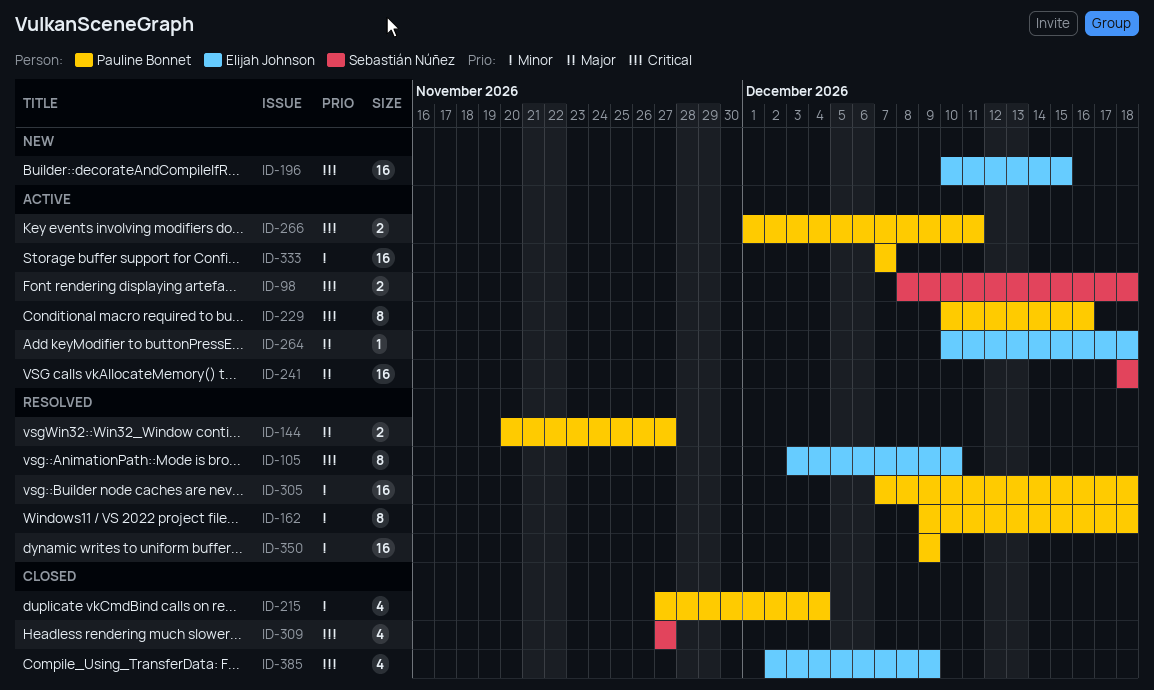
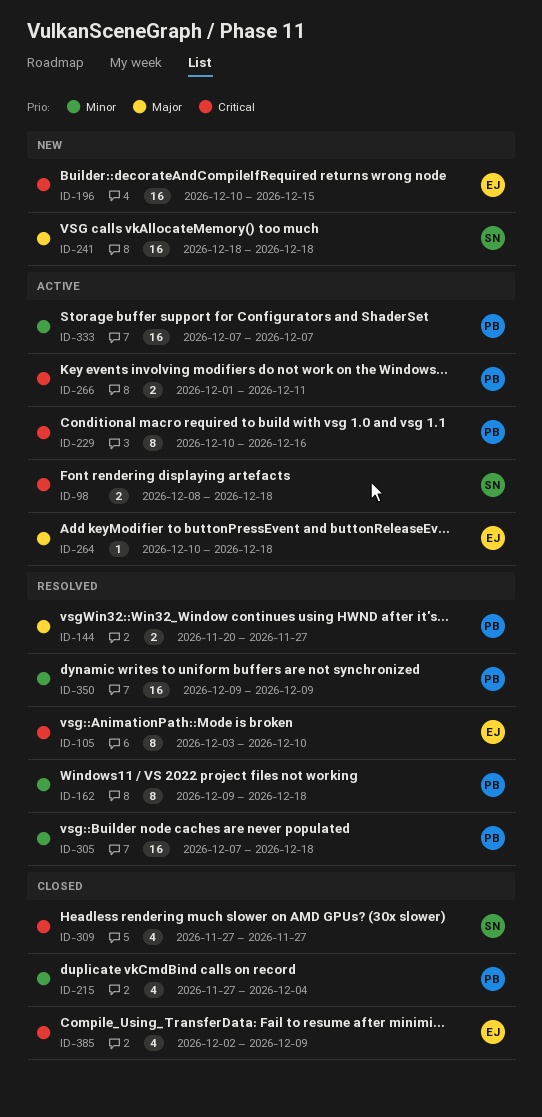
ID-241, status: Active -> New

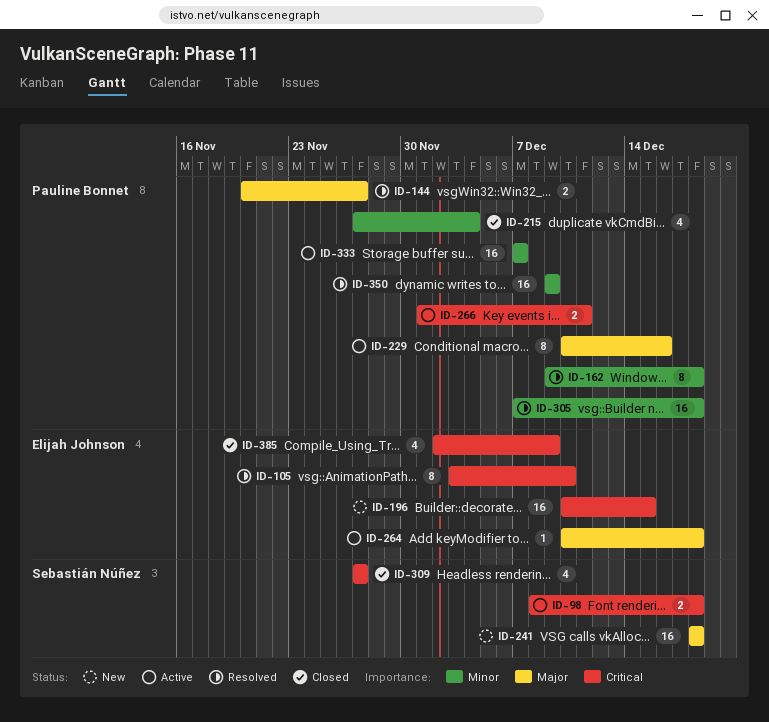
ID-229, priority: Critical -> Major

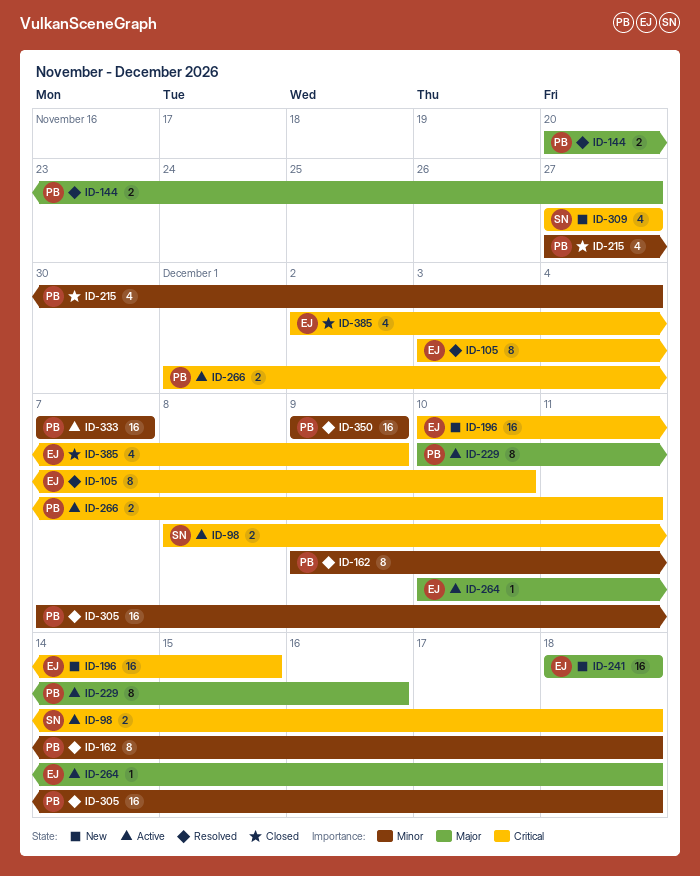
ID-241, owner: Sebastián Núñez -> Elijah Johnson
ID-309, status: Closed -> New

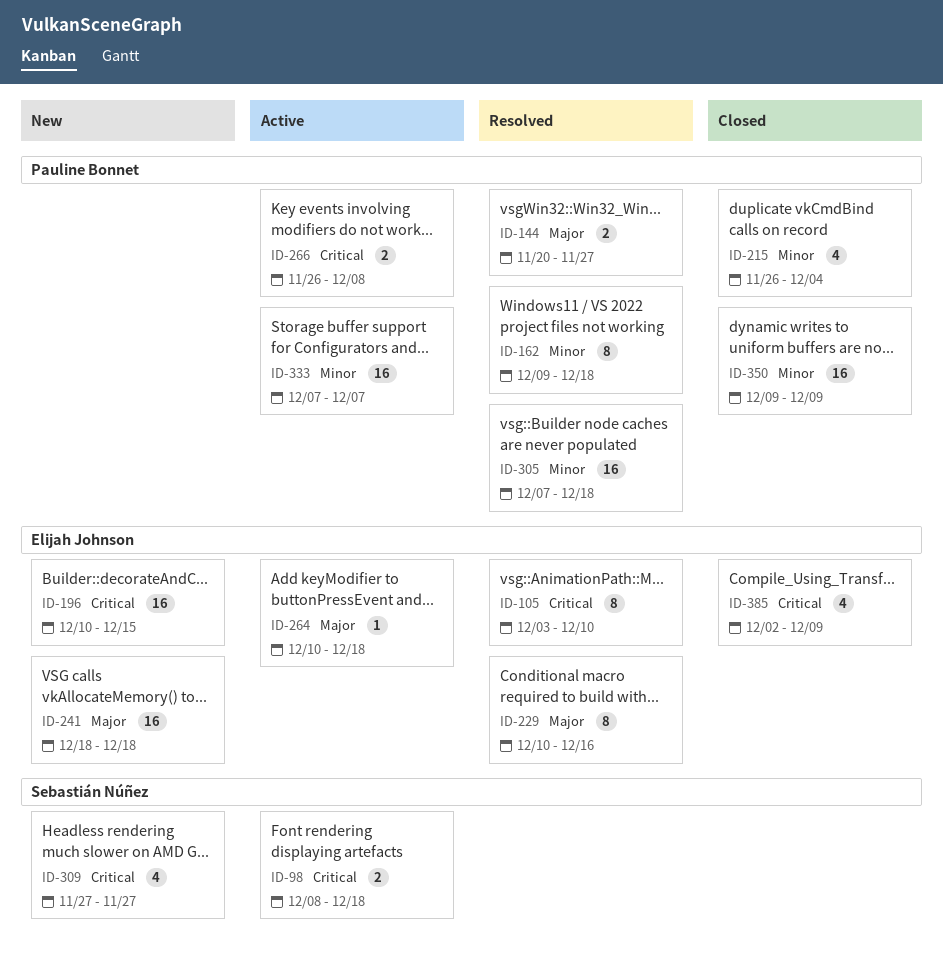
ID-215, start: Nov 27 -> Nov 26
ID-229, status: Active -> Resolved
ID-229, owner: Pauline Bonnet -> Elijah Johnson
ID-266, start: Dec 1 -> Nov 26
ID-266, due: Dec 11 -> Dec 8
ID-350, status: Resolved -> Closed

